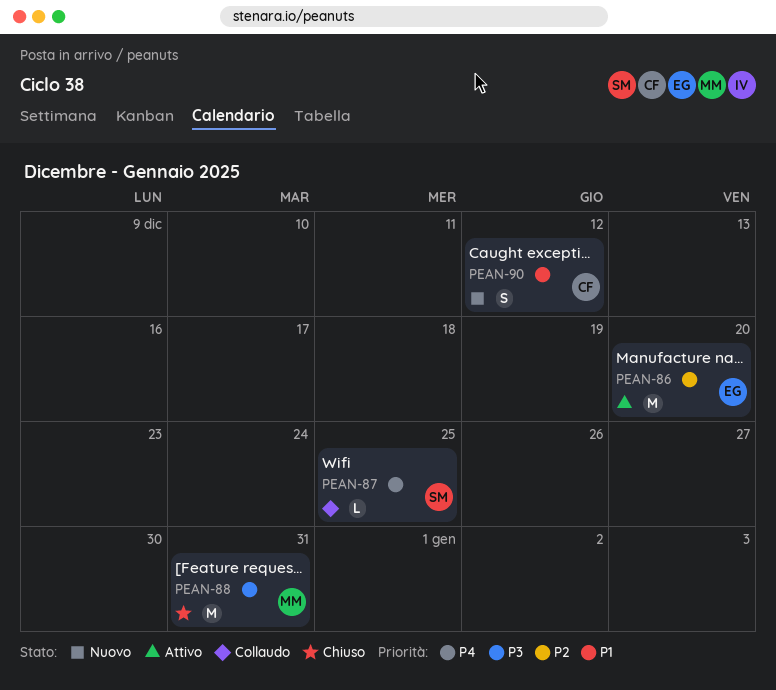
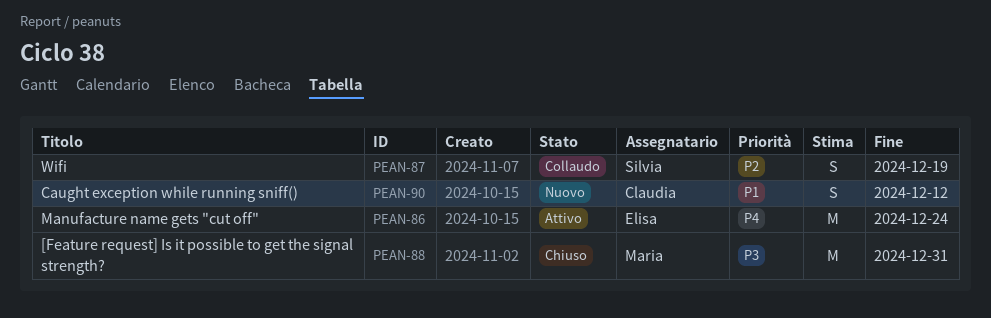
PEAN-86, priority: P2 -> P4
PEAN-86, due: Dec 20 -> Dec 24
PEAN-87, priority: P4 -> P2
PEAN-87, estimate: L -> S
PEAN-87, due: Dec 25 -> Dec 19

